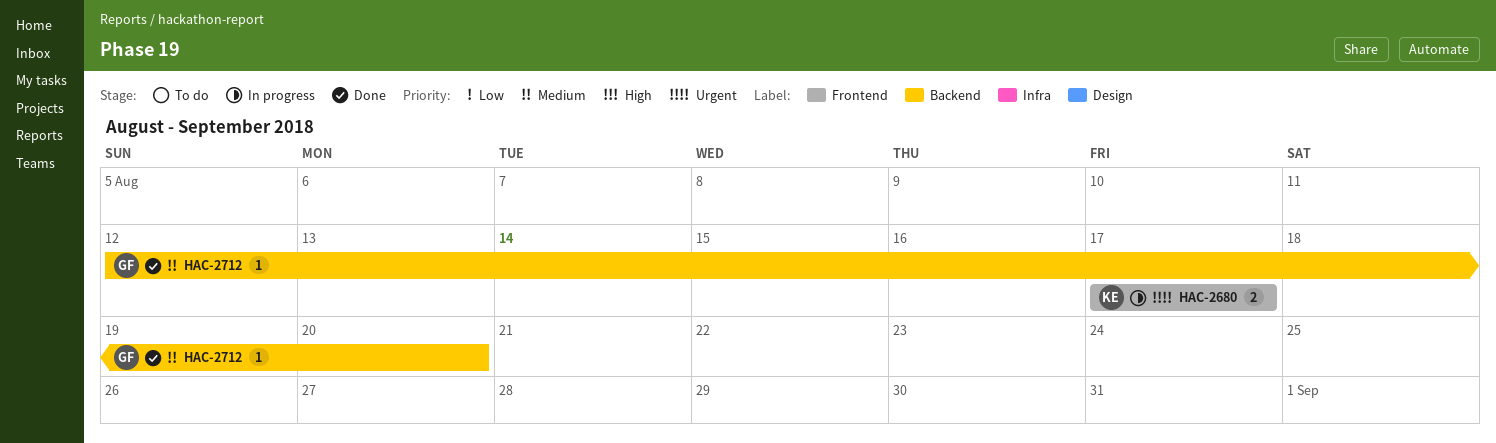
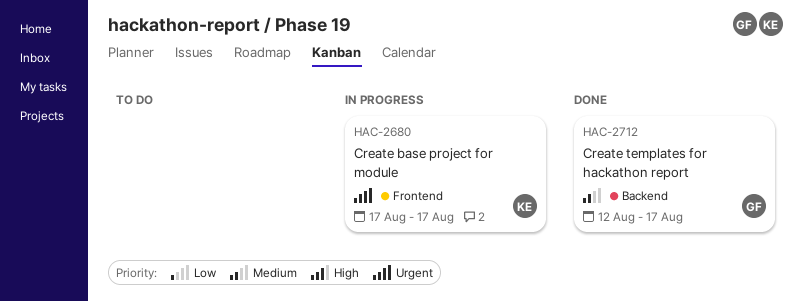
HAC-2712, due: Aug 20 -> Aug 17

